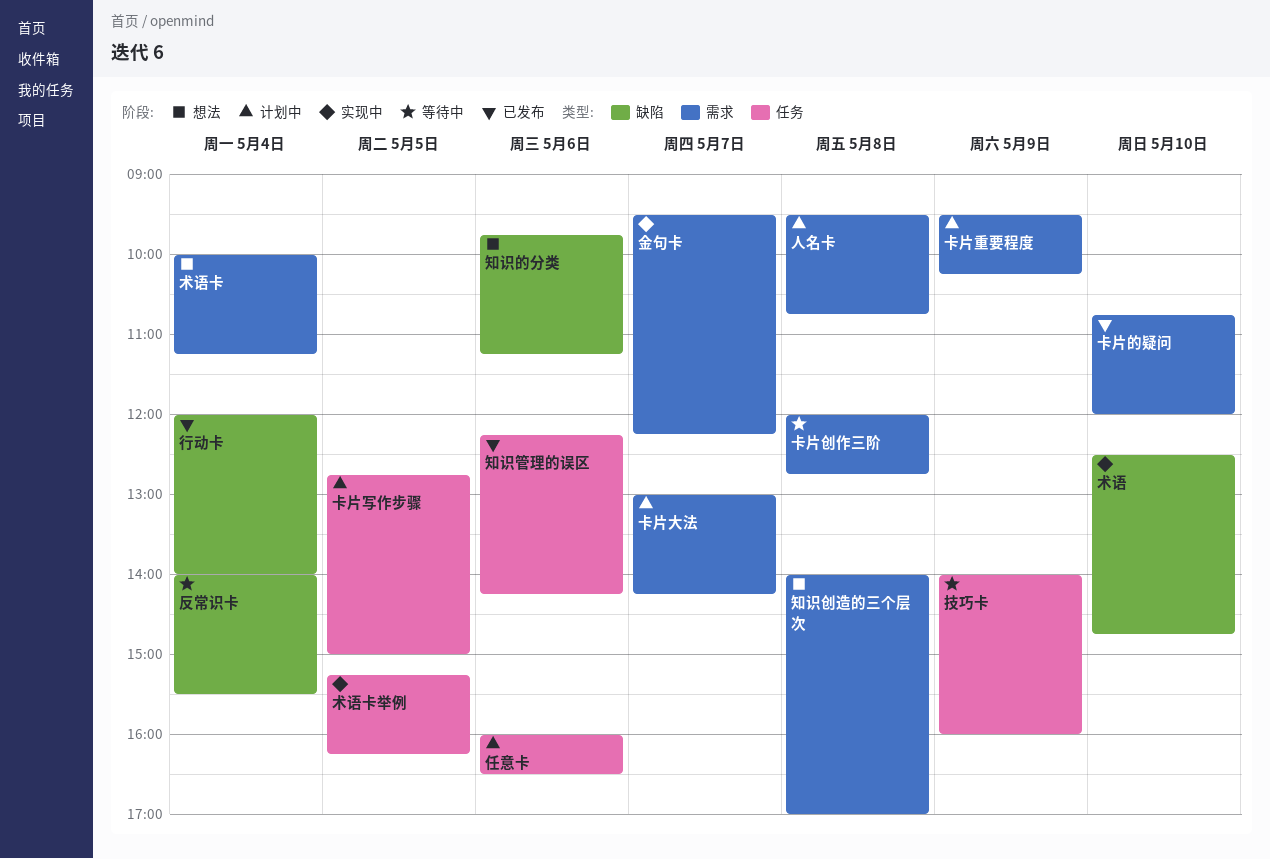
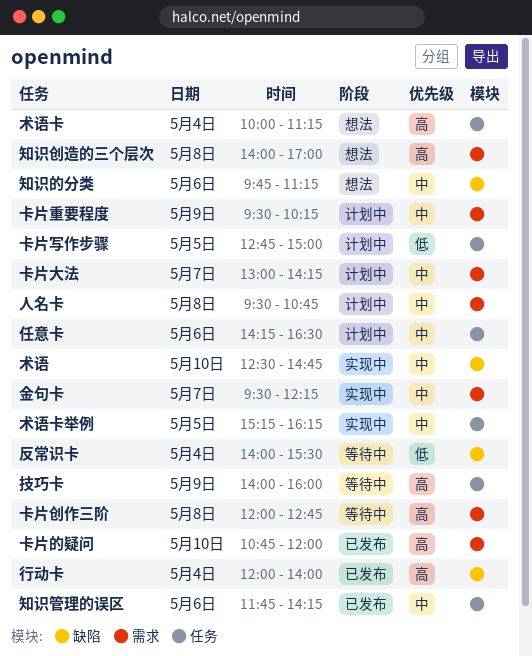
任意卡, begins: 16:00 -> 14:15
术语卡, label: 需求 -> 任务
知识管理的误区, begins: 12:15 -> 11:45

